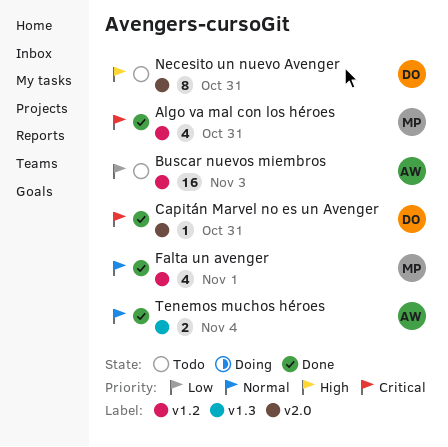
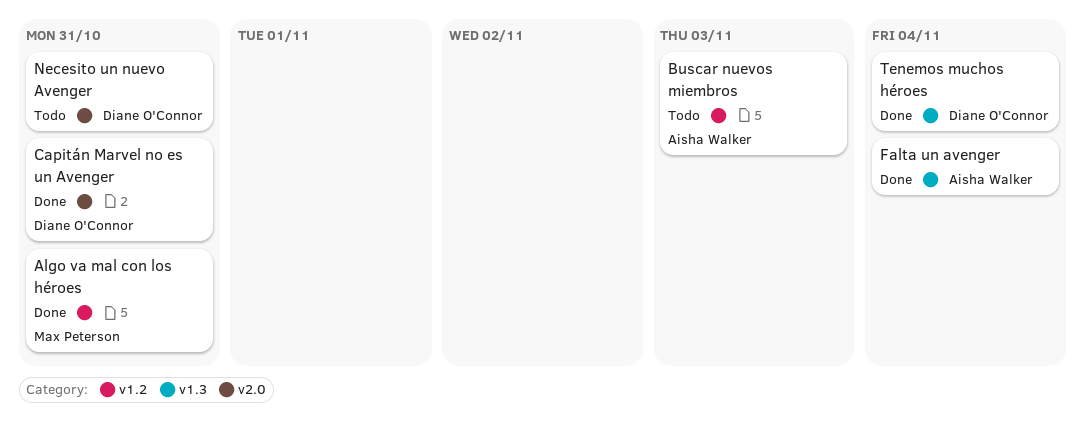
Falta un avenger, owner: Max Peterson -> Aisha Walker
Falta un avenger, label: v1.2 -> v1.3
Falta un avenger, due: Nov 1 -> Nov 4
Tenemos muchos héroes, owner: Aisha Walker -> Diane O'Connor

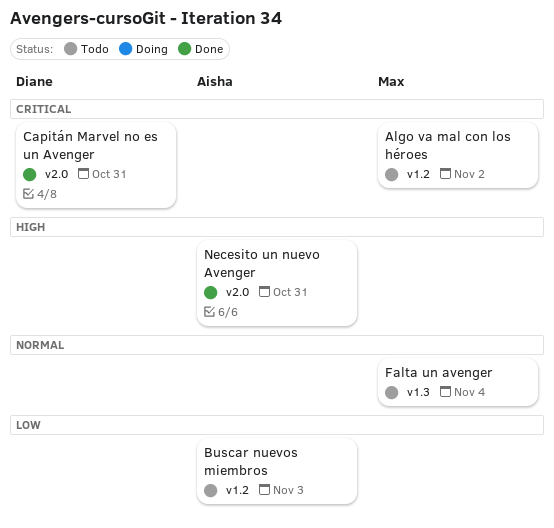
Algo va mal con los héroes, status: Done -> Todo
Algo va mal con los héroes, due: Oct 31 -> Nov 2
Falta un avenger, status: Done -> Todo
Falta un avenger, owner: Aisha Walker -> Max Peterson
Necesito un nuevo Avenger, status: Todo -> Done
Necesito un nuevo Avenger, owner: Diane O'Connor -> Aisha Walker
Tenemos muchos héroes: present -> none

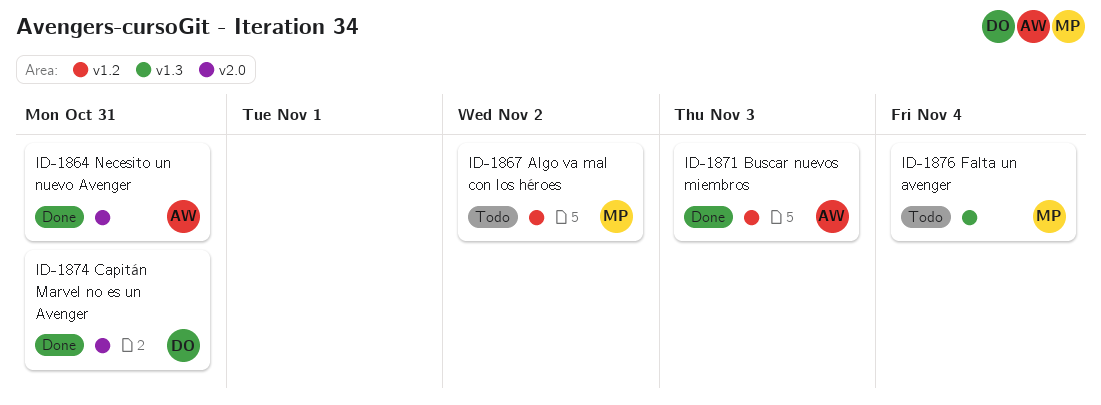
Buscar nuevos miembros, status: Todo -> Done

